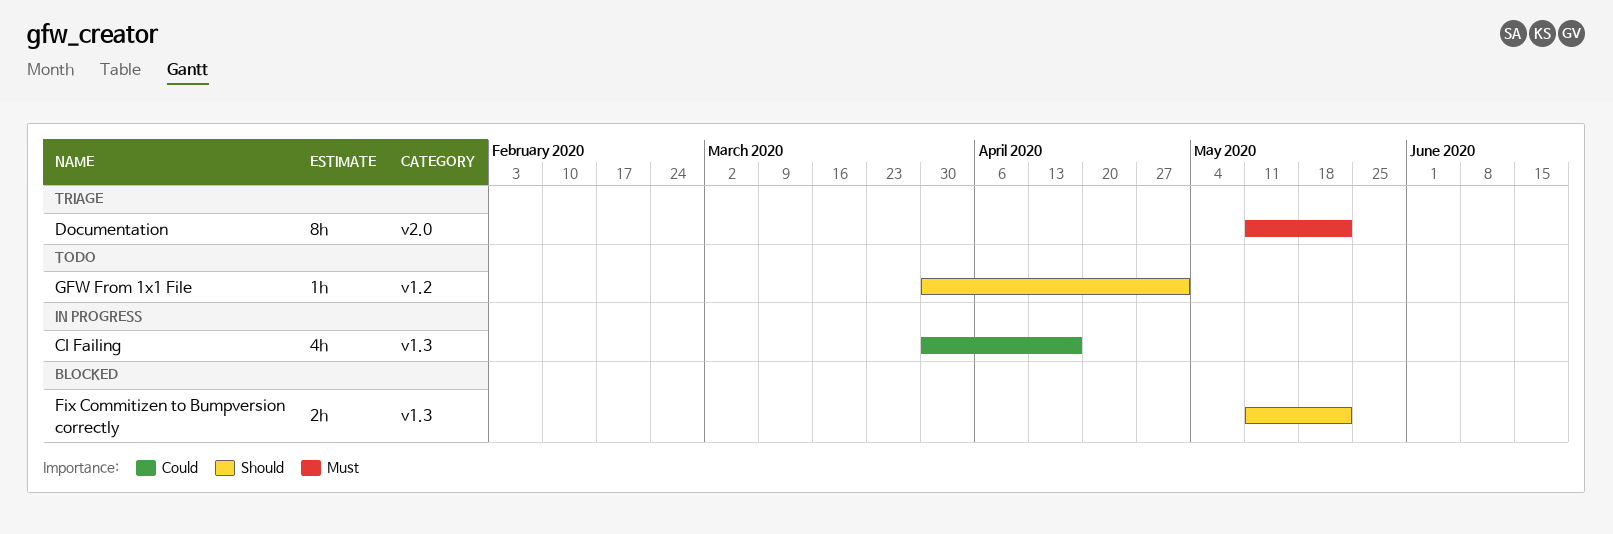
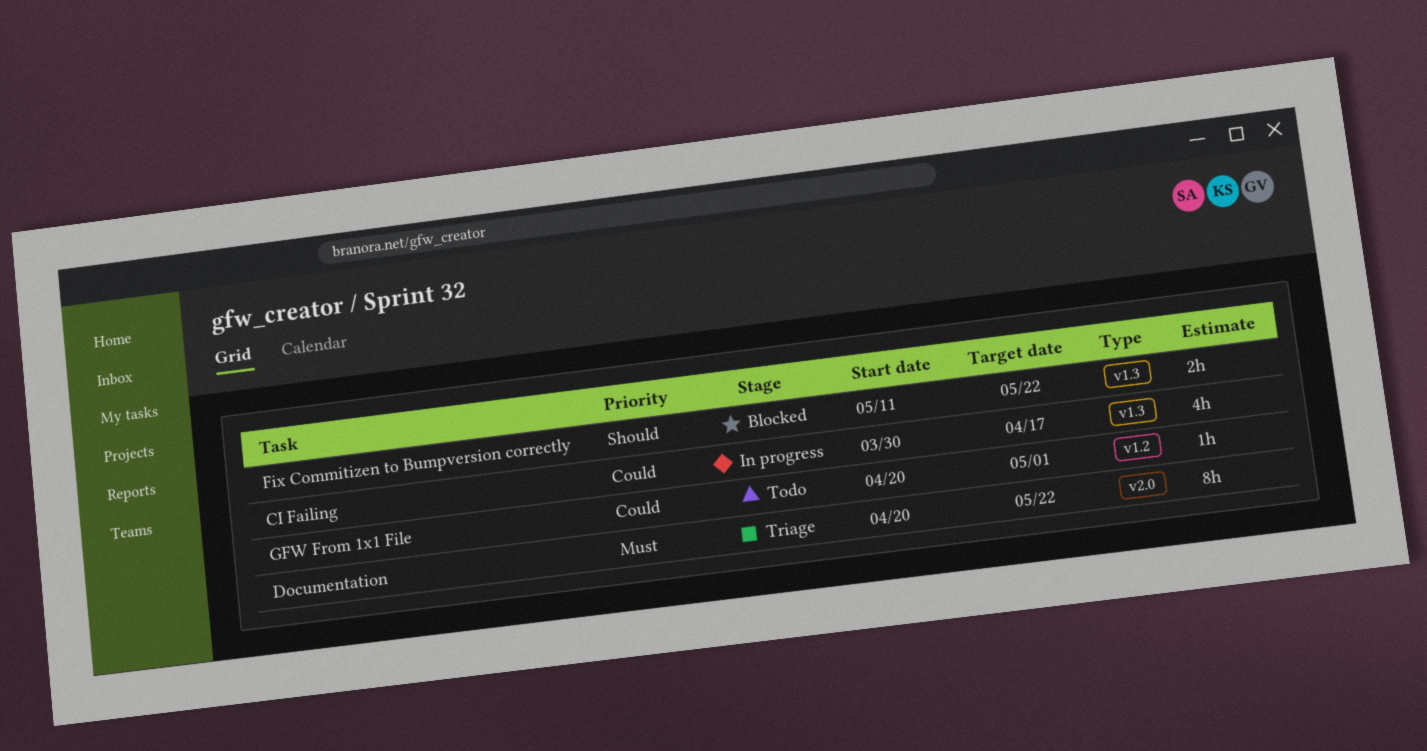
Documentation, start: May 11 -> Apr 20
GFW From 1x1 File, priority: Should -> Could
GFW From 1x1 File, start: Mar 30 -> Apr 20

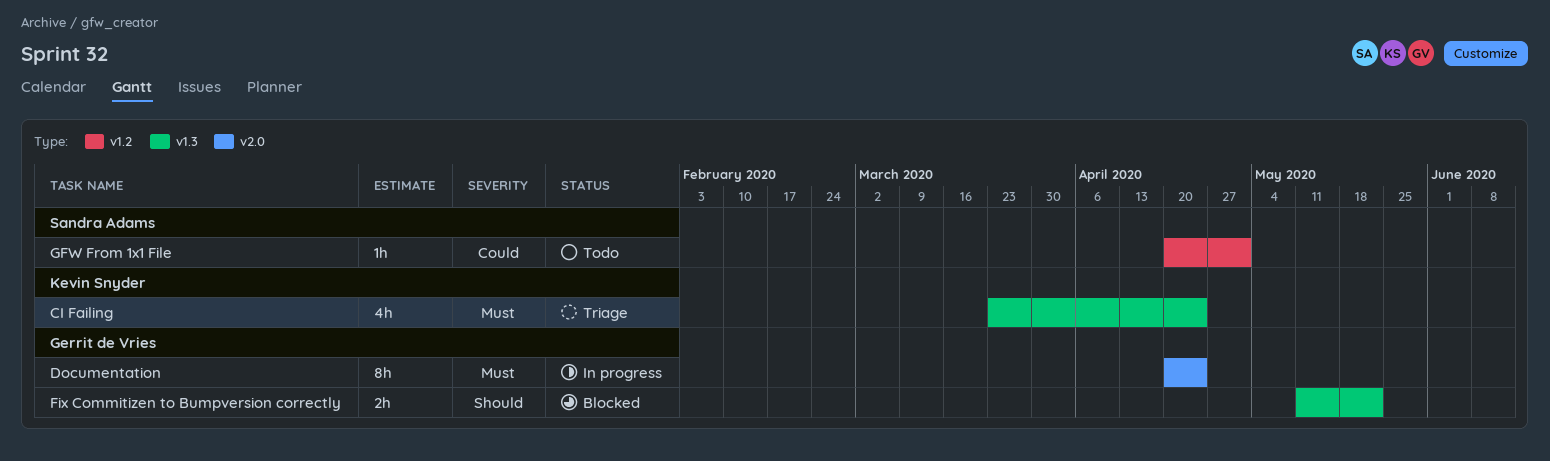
CI Failing, status: In progress -> Triage
CI Failing, priority: Could -> Must
CI Failing, start: Mar 30 -> Mar 23
CI Failing, due: Apr 17 -> Apr 24
Documentation, status: Triage -> In progress
Documentation, due: May 22 -> Apr 24

